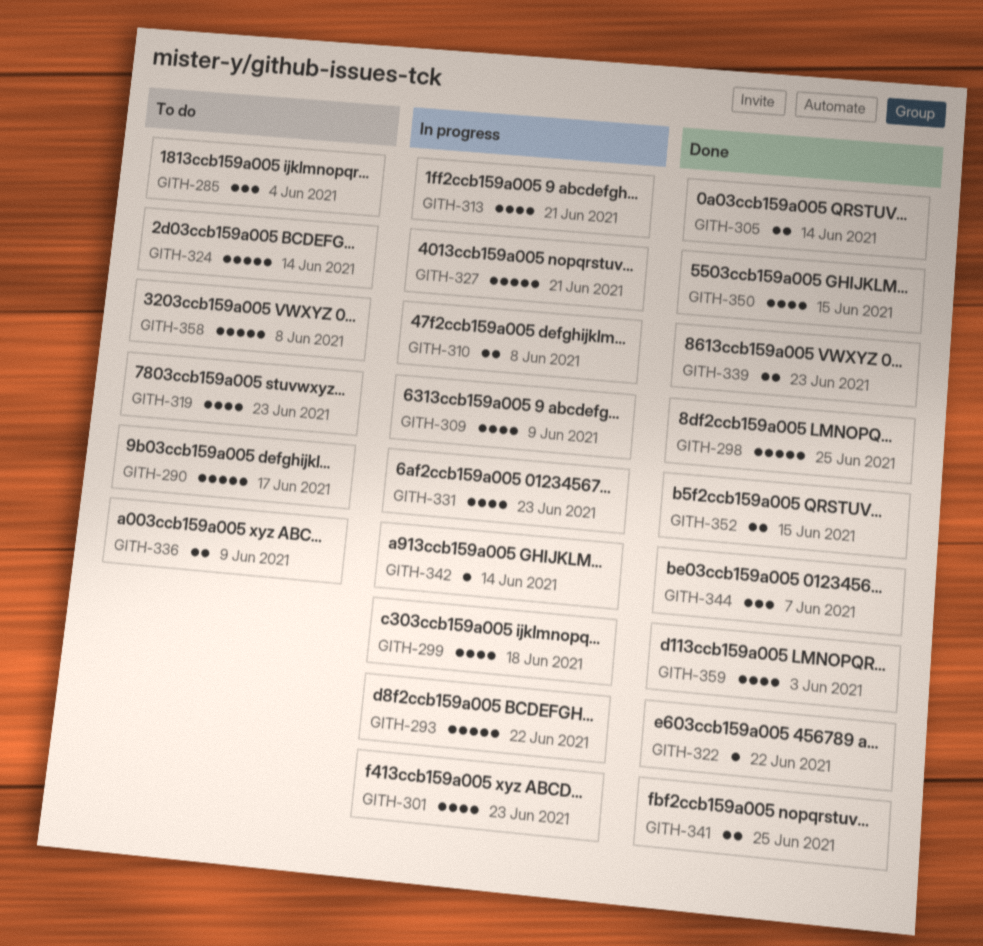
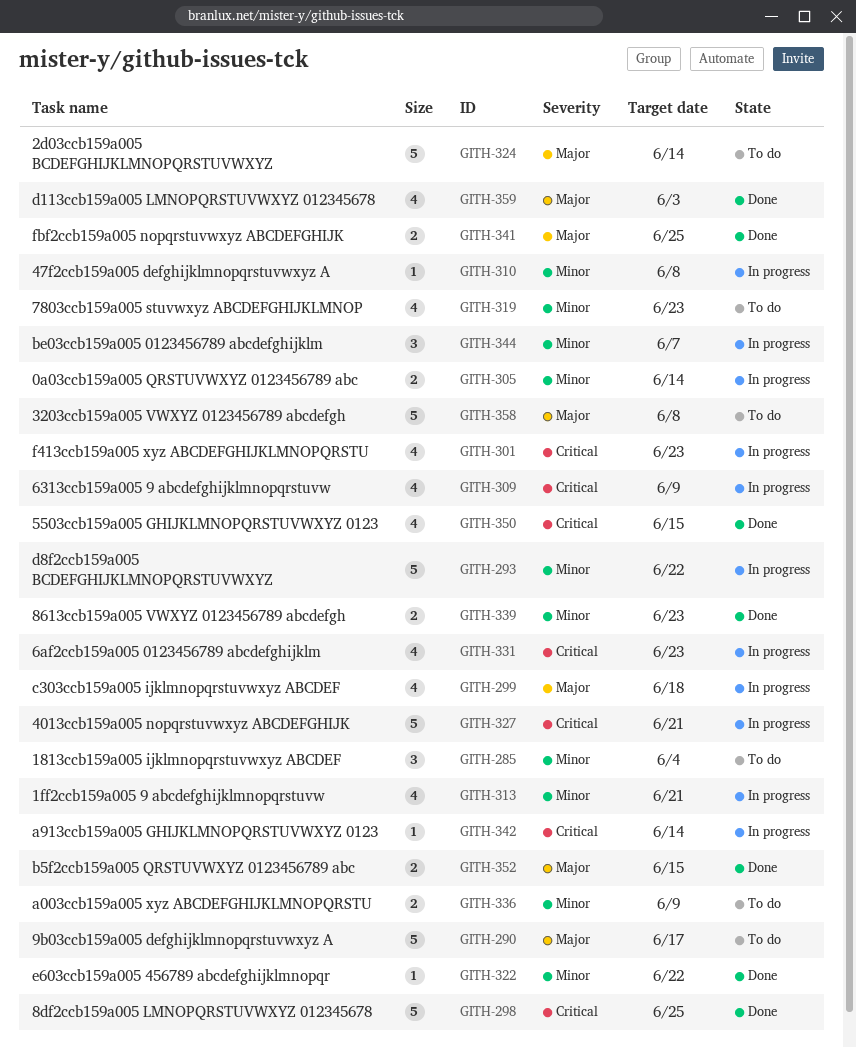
GITH-305, status: Done -> In progress
GITH-310, estimate: 2 -> 1
GITH-344, status: Done -> In progress

